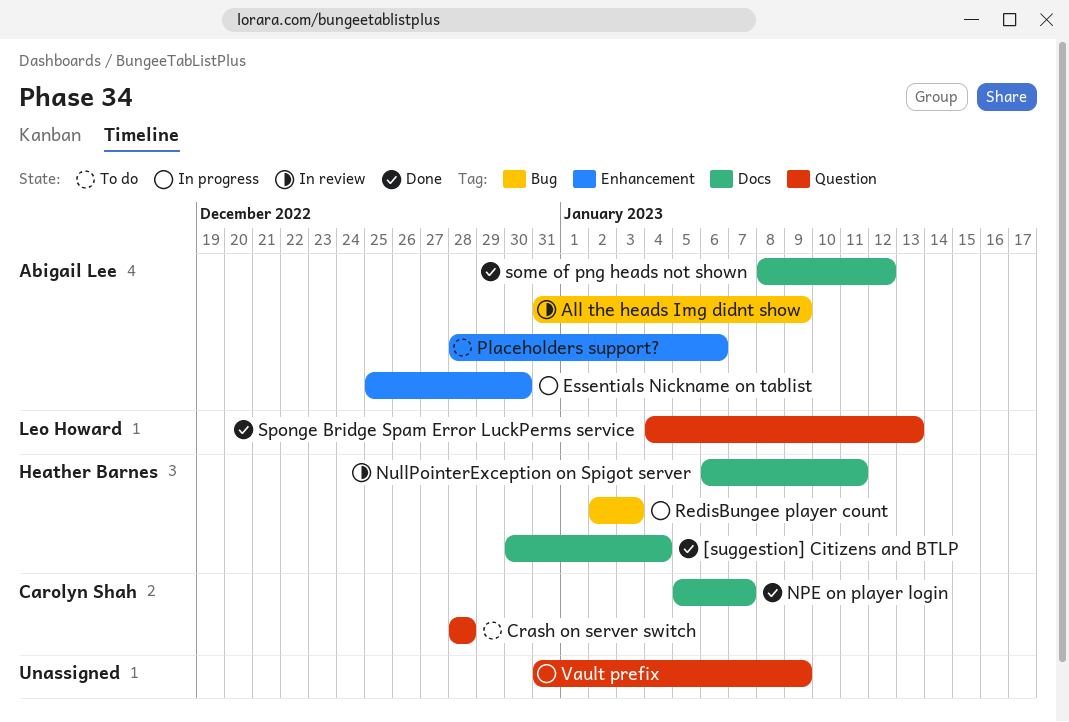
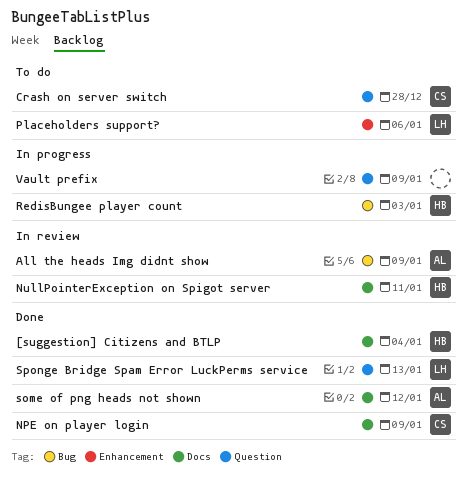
Essentials Nickname on tablist: present -> none
NPE on player login, due: Jan 7 -> Jan 9
Placeholders support?, owner: Abigail Lee -> Leo Howard

